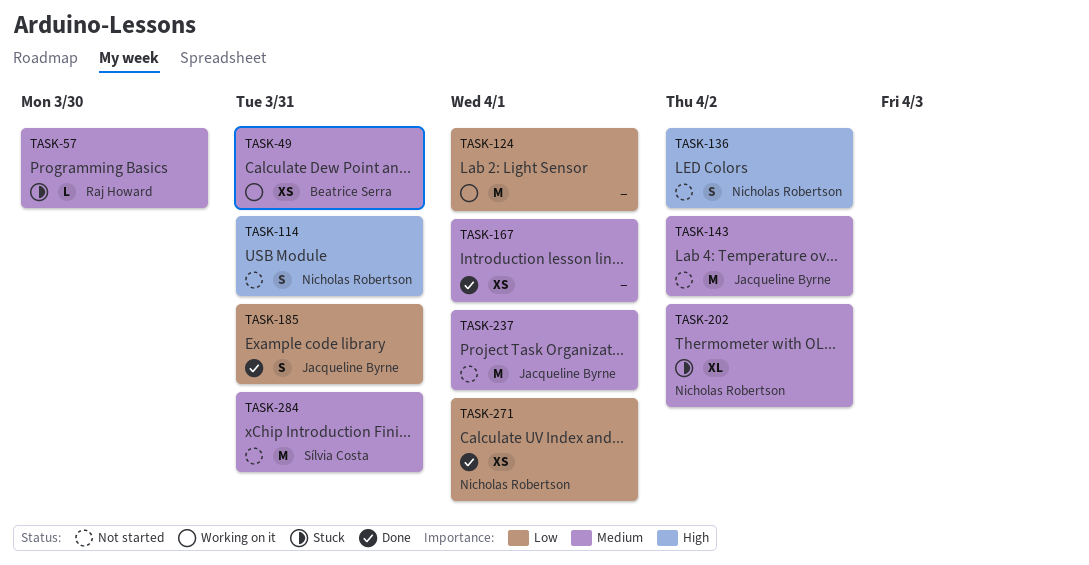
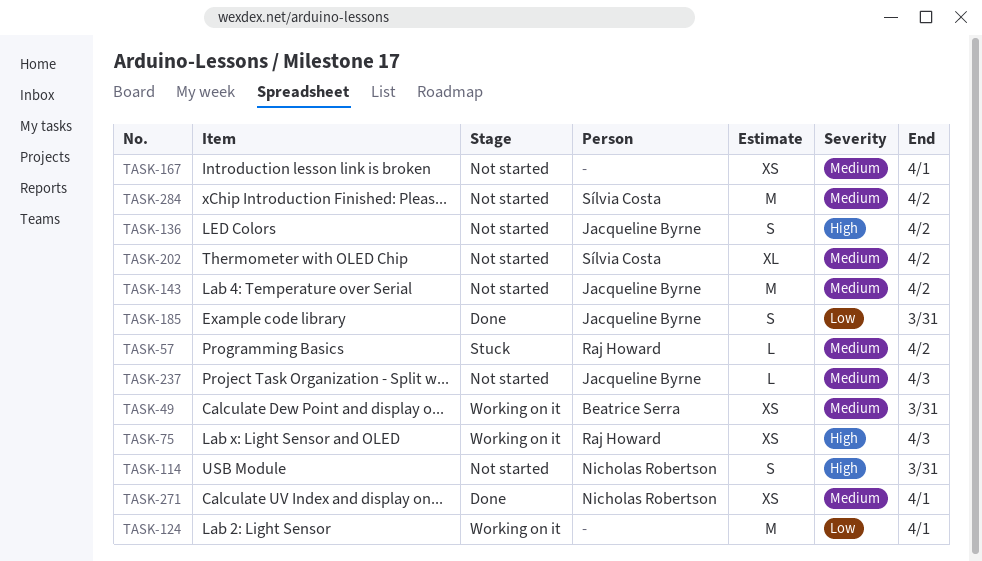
TASK-57, due: Mar 30 -> Apr 2
TASK-75: none -> present
TASK-136, owner: Nicholas Robertson -> Jacqueline Byrne
TASK-167, status: Done -> Not started
TASK-202, status: Stuck -> Not started
TASK-202, owner: Nicholas Robertson -> Sílvia Costa
TASK-237, estimate: M -> L
TASK-237, due: Apr 1 -> Apr 3
TASK-271, priority: Low -> Medium
TASK-284, due: Mar 31 -> Apr 2

